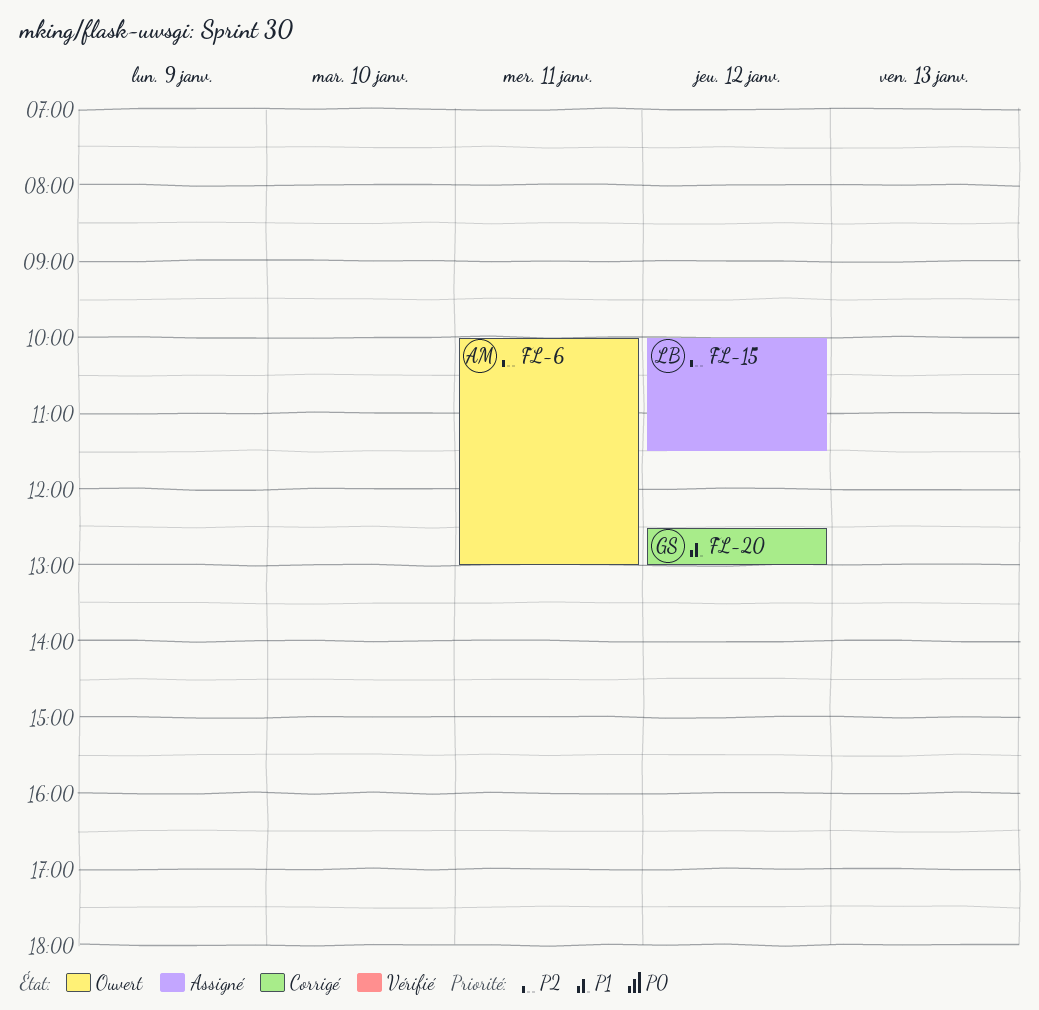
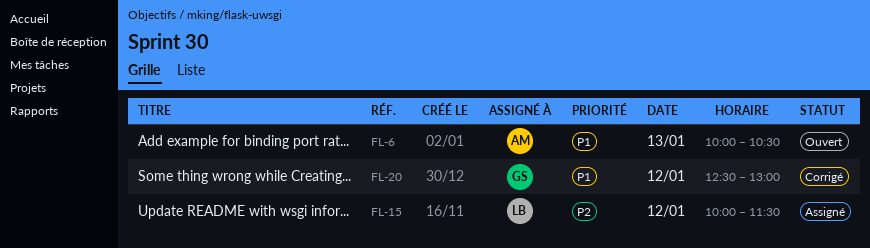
FL-6, priority: P2 -> P1
FL-6, day: Jan 11 -> Jan 13
FL-6, ends: 13:00 -> 10:30

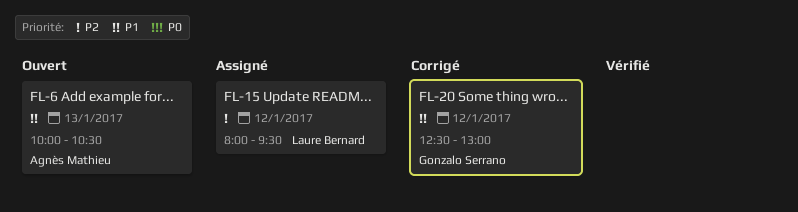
FL-15, begins: 10:00 -> 08:00
FL-15, ends: 11:30 -> 09:30

